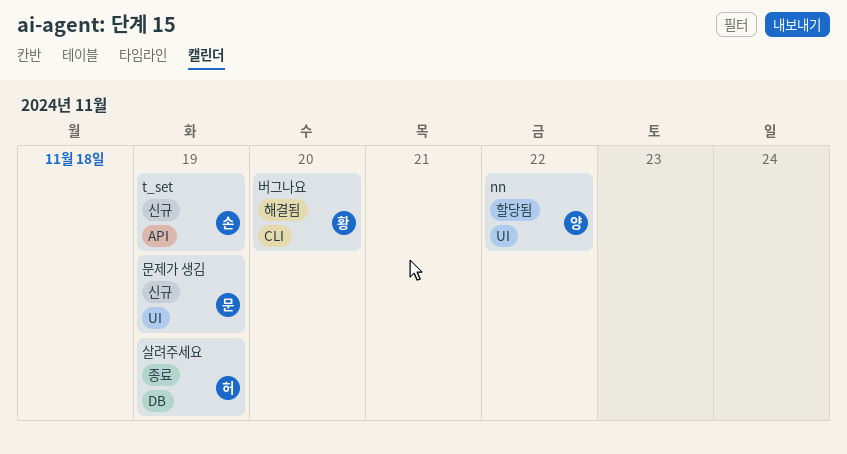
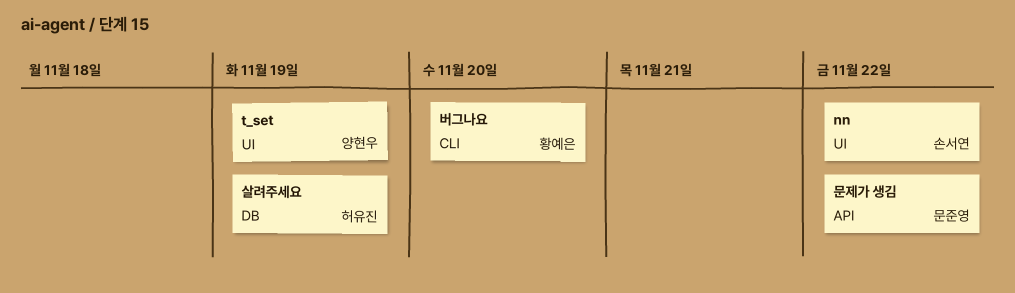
nn, owner: 양현우 -> 손서연
t_set, owner: 손서연 -> 양현우
t_set, label: API -> UI
문제가 생김, label: UI -> API
문제가 생김, due: Nov 19 -> Nov 22

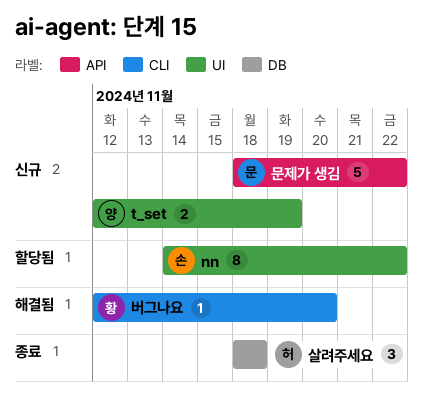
살려주세요, due: Nov 19 -> Nov 18

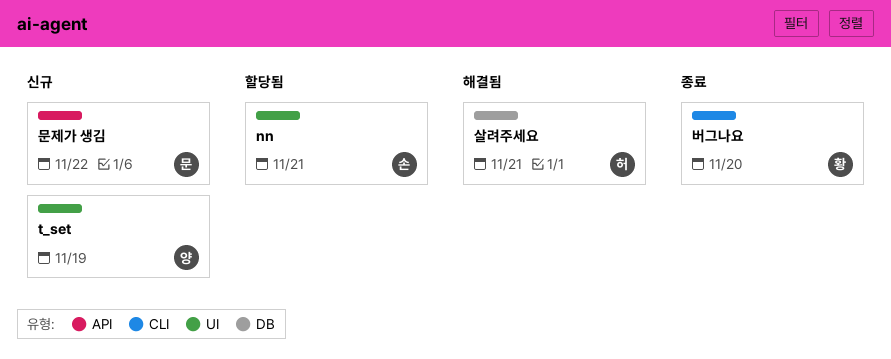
nn, due: Nov 22 -> Nov 21
버그나요, status: 해결됨 -> 종료
살려주세요, status: 종료 -> 해결됨
살려주세요, due: Nov 18 -> Nov 21

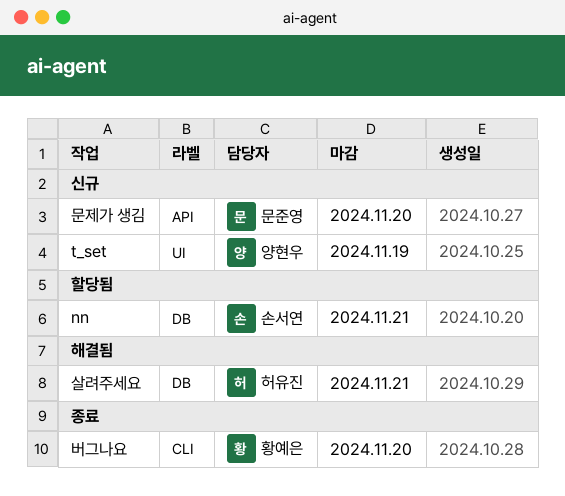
nn, label: UI -> DB
문제가 생김, due: Nov 22 -> Nov 20

